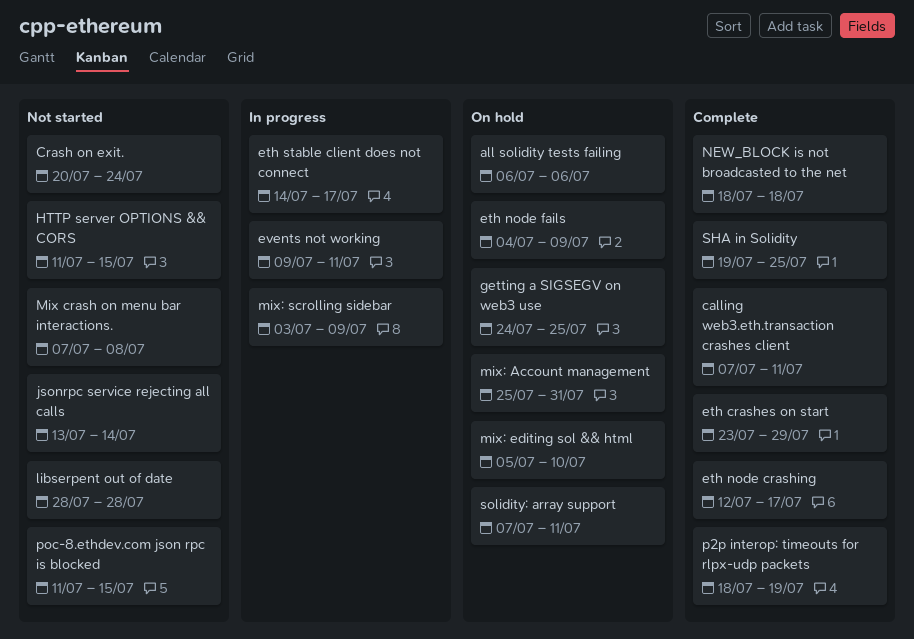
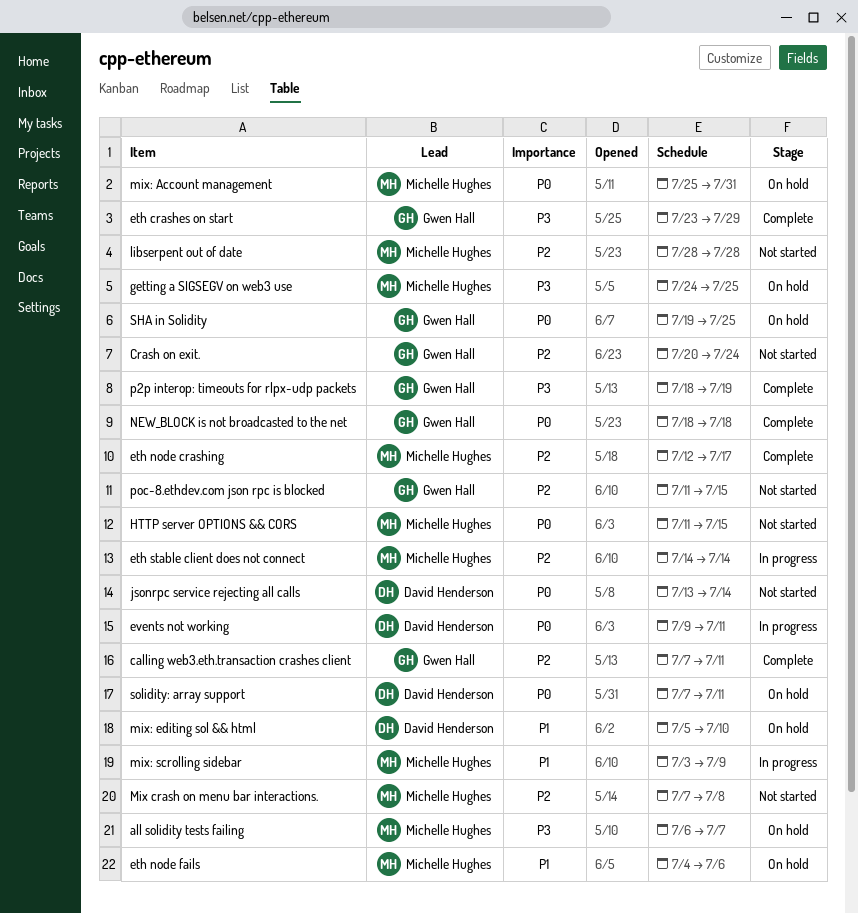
all solidity tests failing, due: Jul 6 -> Jul 7
eth node fails, due: Jul 9 -> Jul 6
eth stable client does not connect, due: Jul 17 -> Jul 14
SHA in Solidity, status: Complete -> On hold

